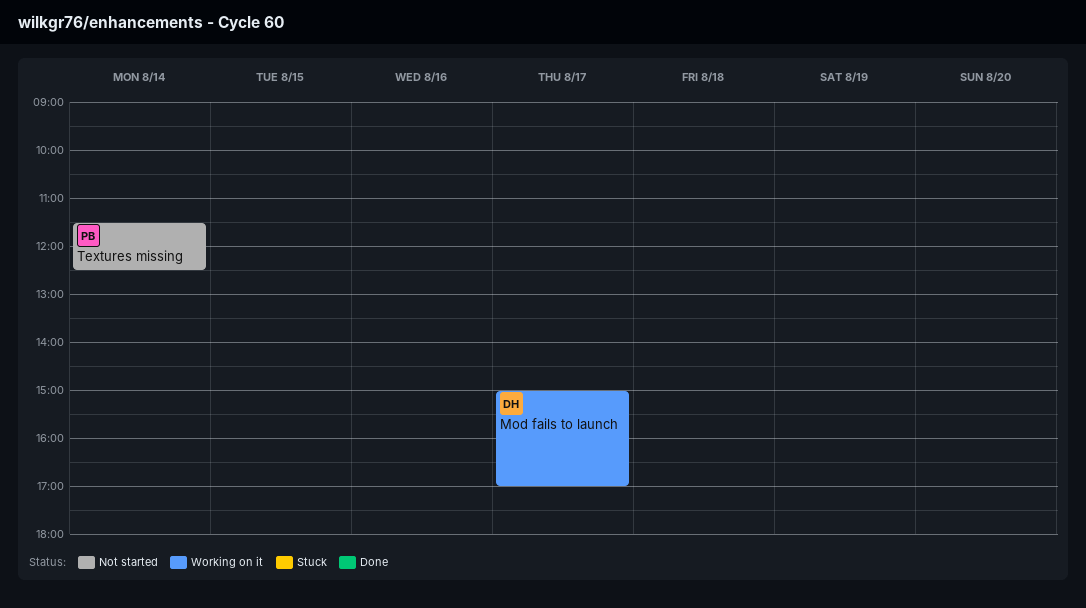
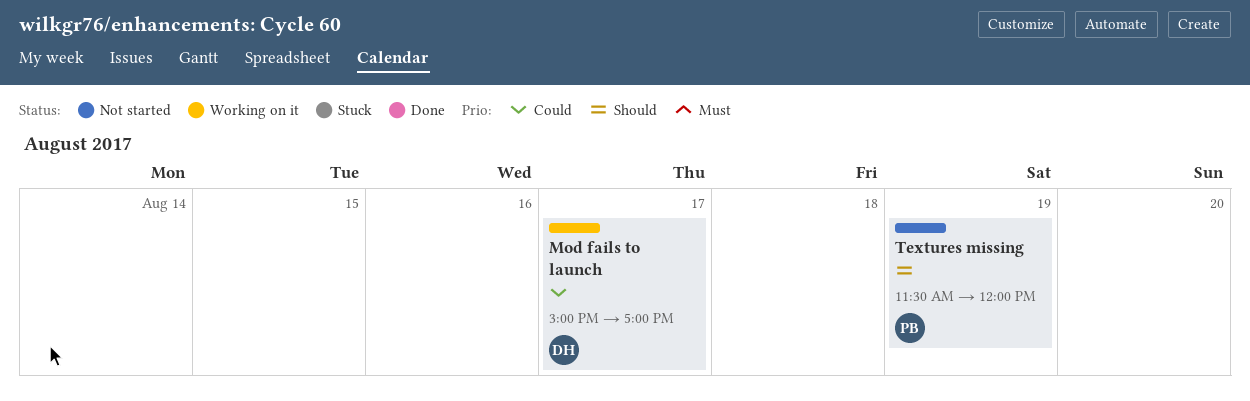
Textures missing, day: Aug 14 -> Aug 19
Textures missing, ends: 12:30 -> 12:00

